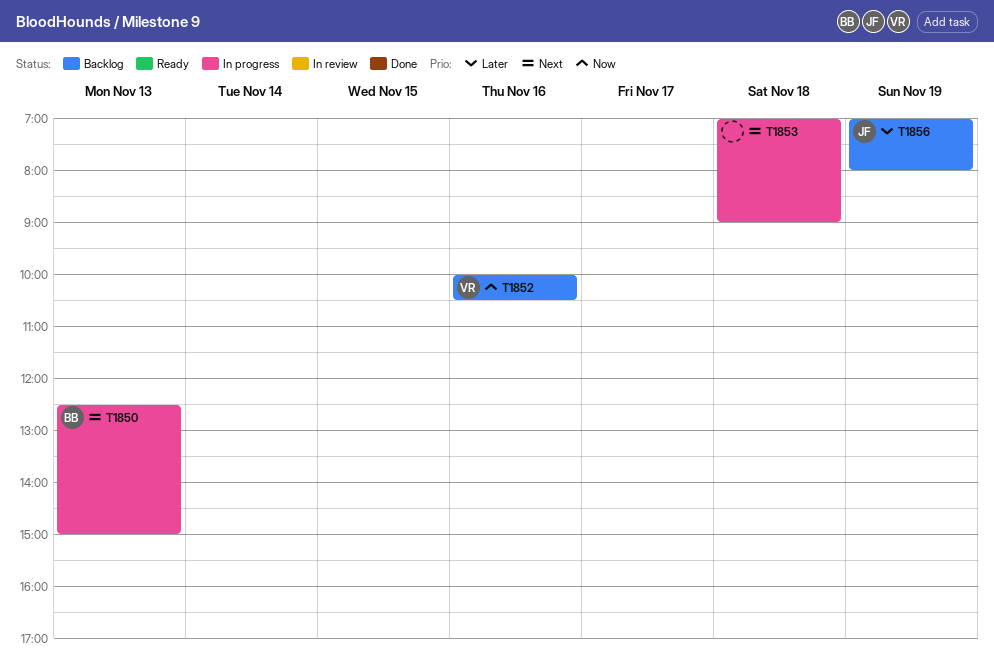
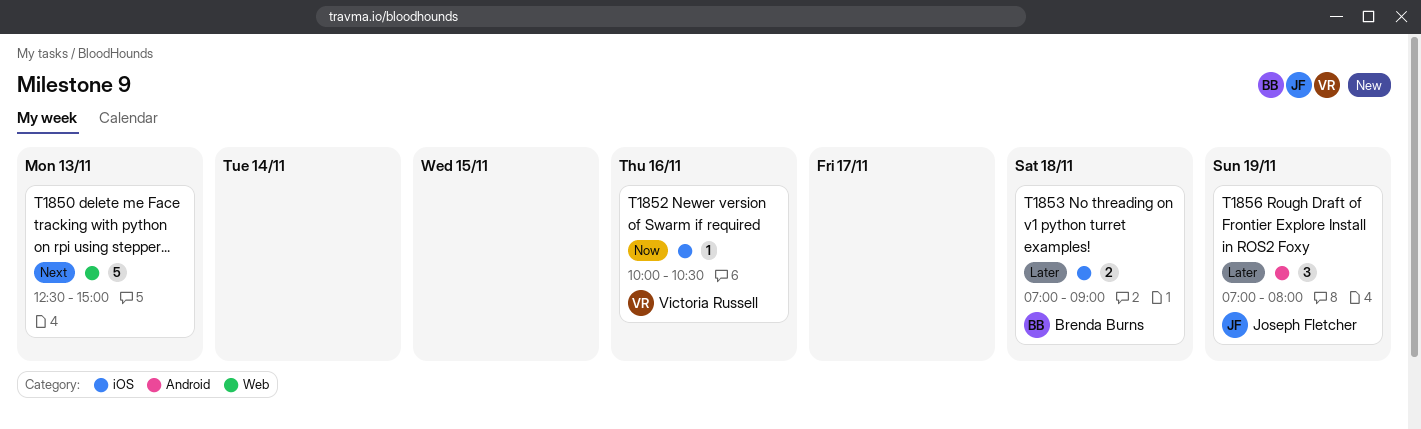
T1850, owner: Brenda Burns -> none
T1853, owner: none -> Brenda Burns
T1853, priority: Next -> Later

